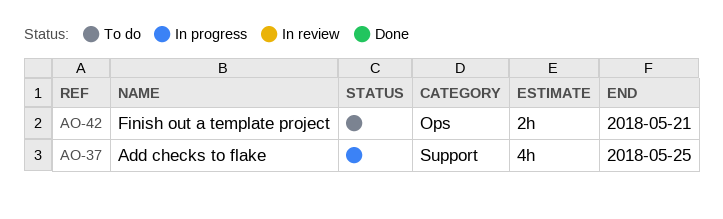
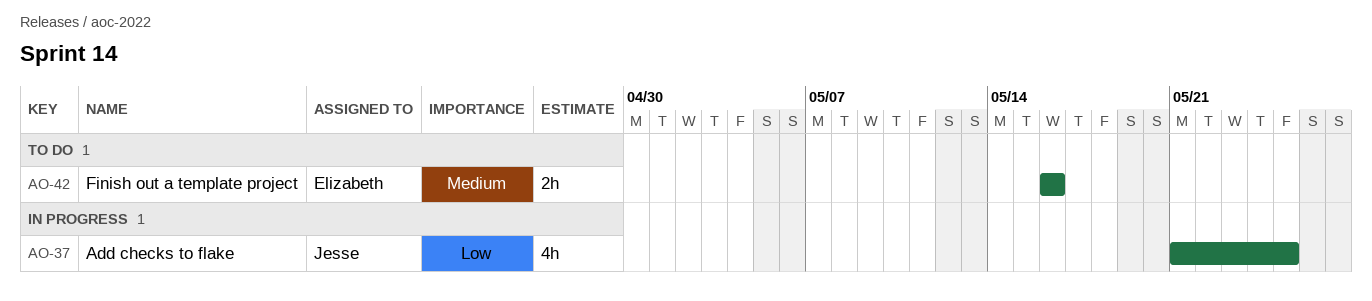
AO-42, due: May 21 -> May 16

